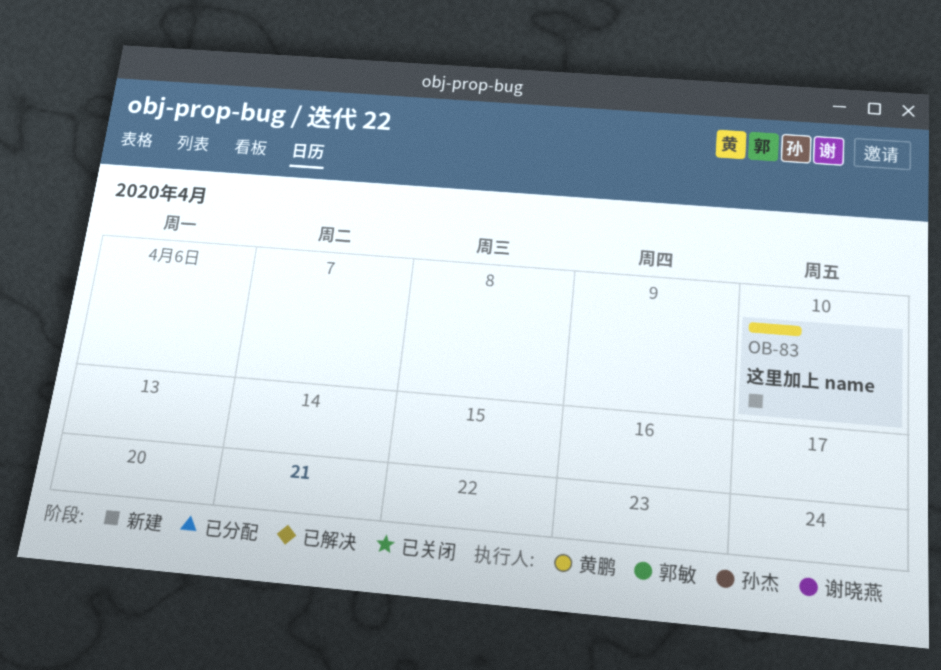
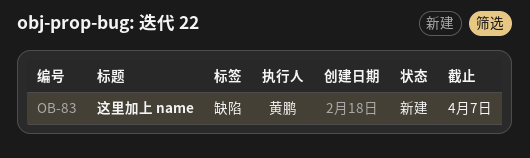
OB-83, due: Apr 10 -> Apr 7

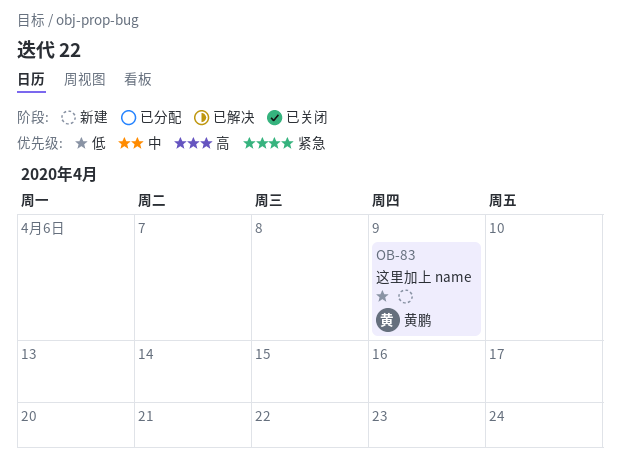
OB-83, due: Apr 7 -> Apr 9

